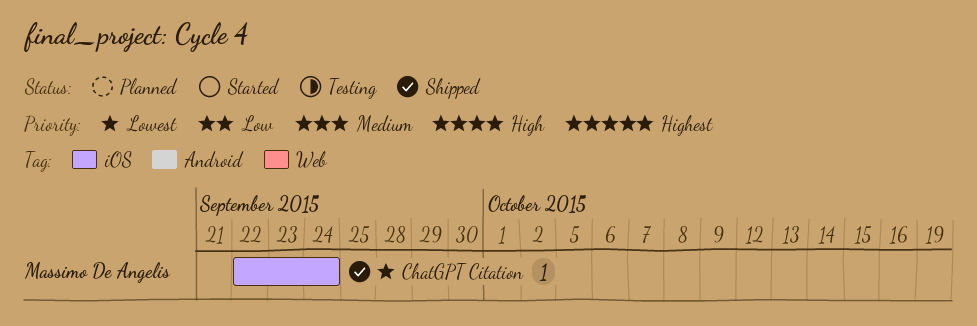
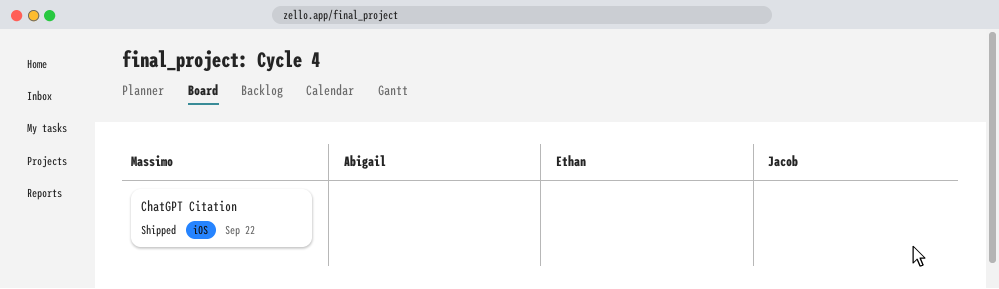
ChatGPT Citation, due: Sep 24 -> Sep 22

